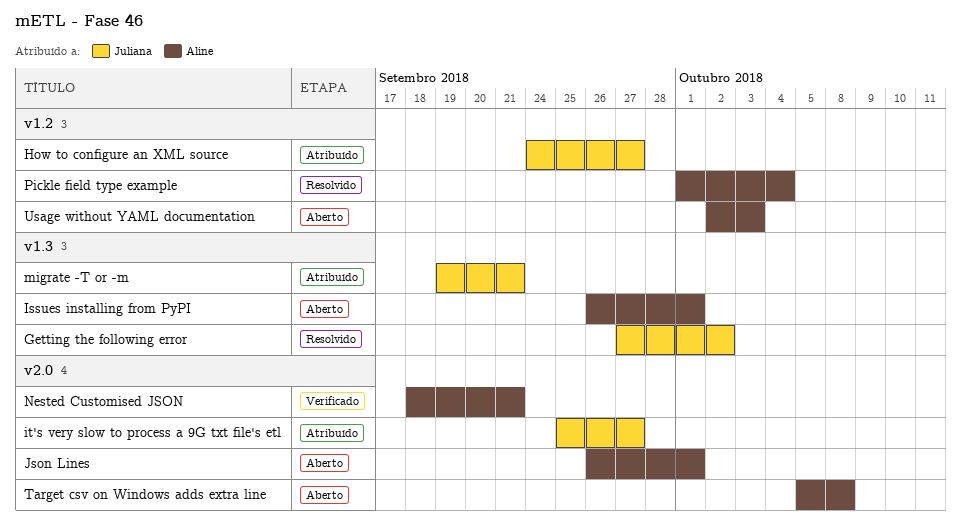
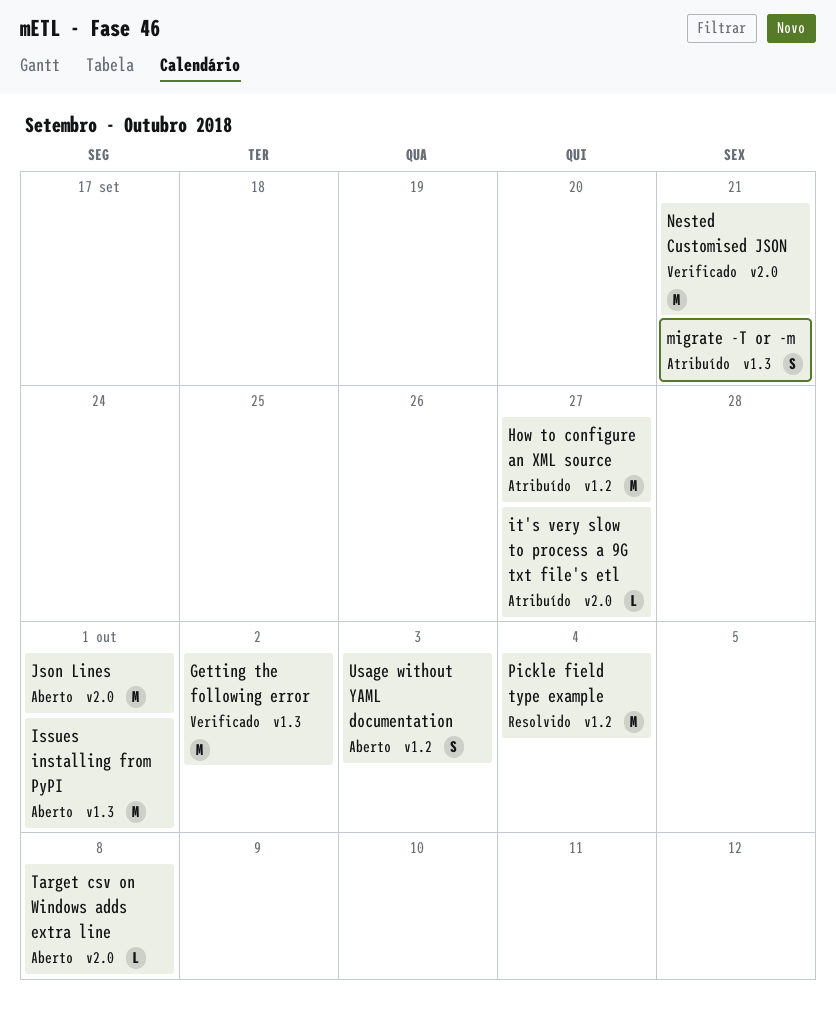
Getting the following error, status: Resolvido -> Verificado

